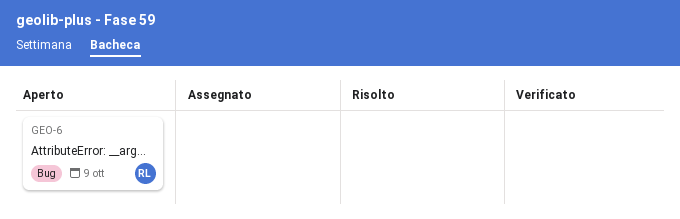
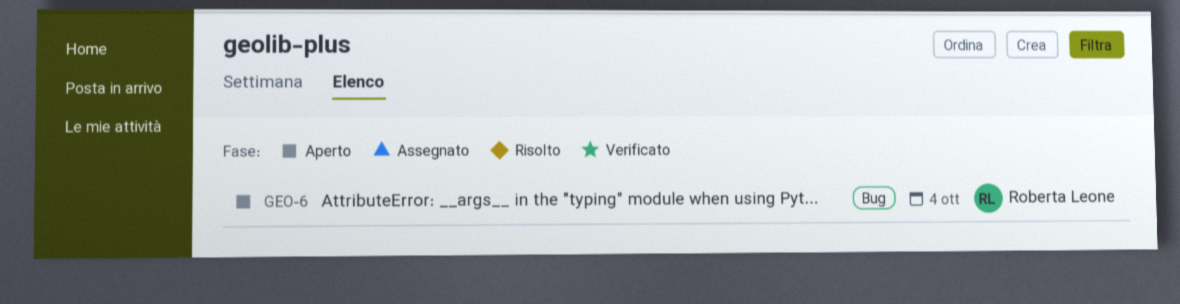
GEO-6, due: Oct 9 -> Oct 4

